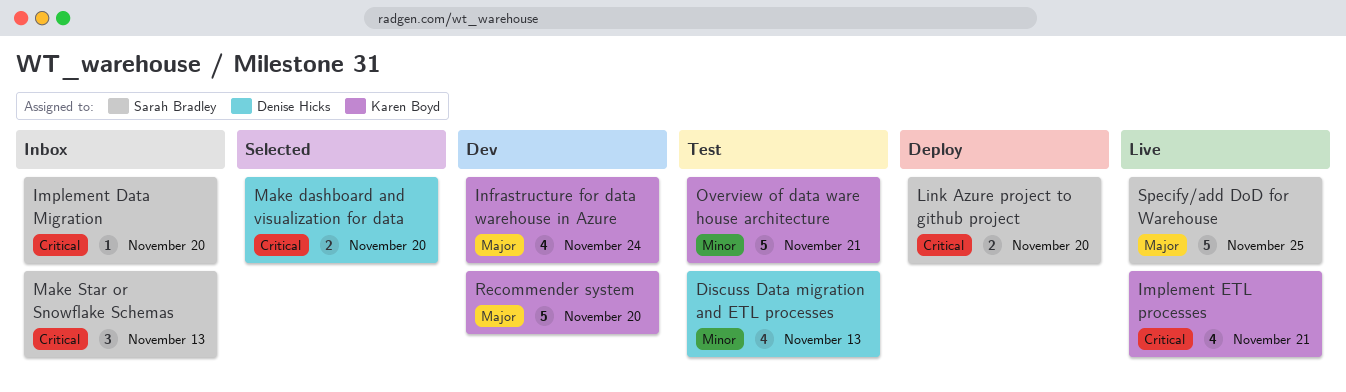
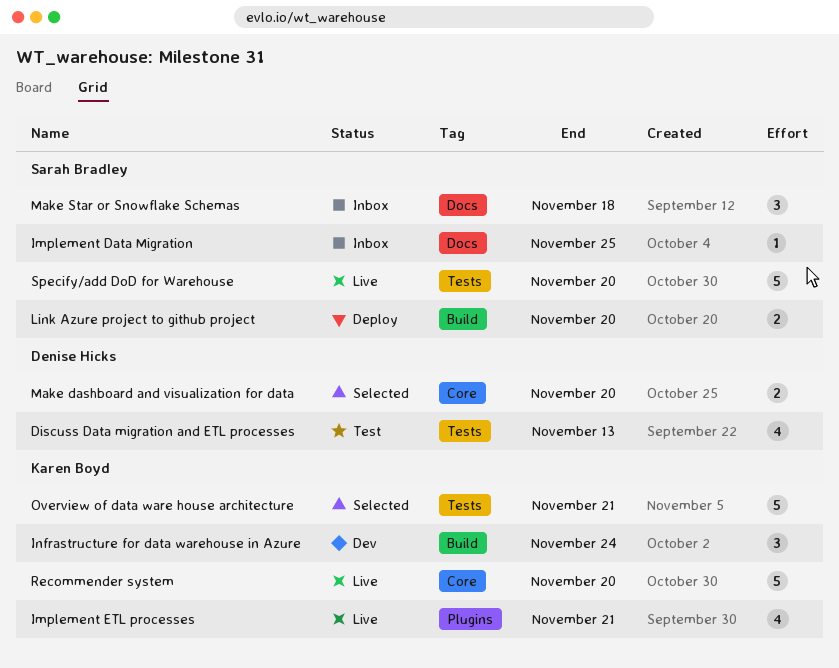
Implement Data Migration, due: Nov 20 -> Nov 25
Infrastructure for data warehouse in Azure, estimate: 4 -> 3
Make Star or Snowflake Schemas, due: Nov 13 -> Nov 18
Overview of data ware house architecture, status: Test -> Selected
Recommender system, status: Dev -> Live
Specify/add DoD for Warehouse, due: Nov 25 -> Nov 20

